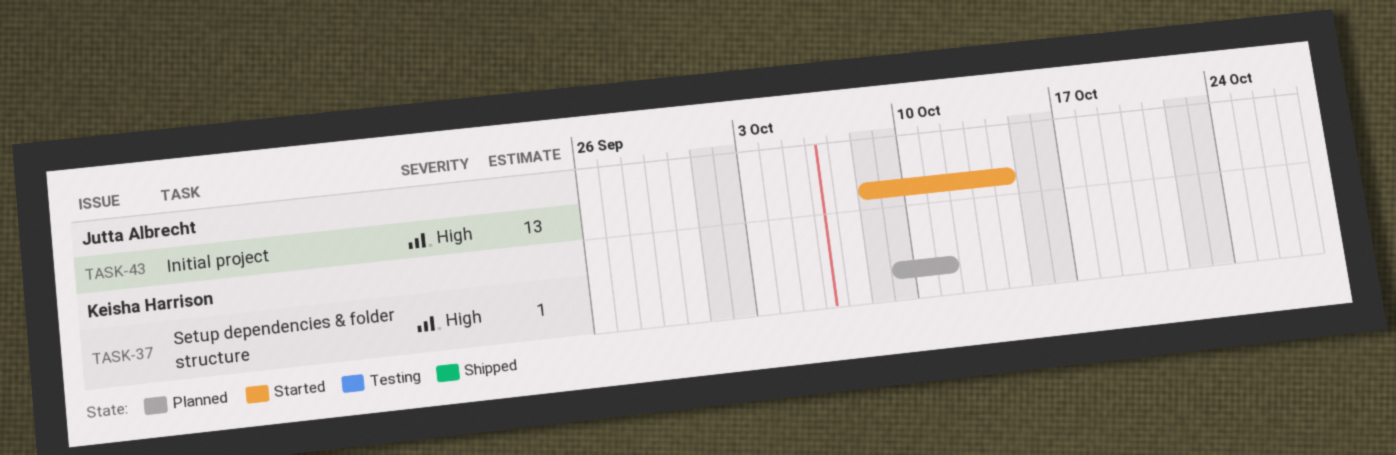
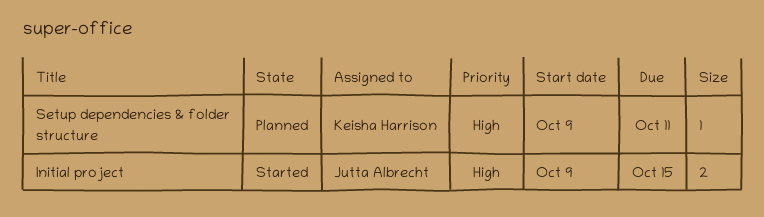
Initial project, estimate: 13 -> 2
Initial project, start: Oct 8 -> Oct 9
Initial project, due: Oct 14 -> Oct 15

